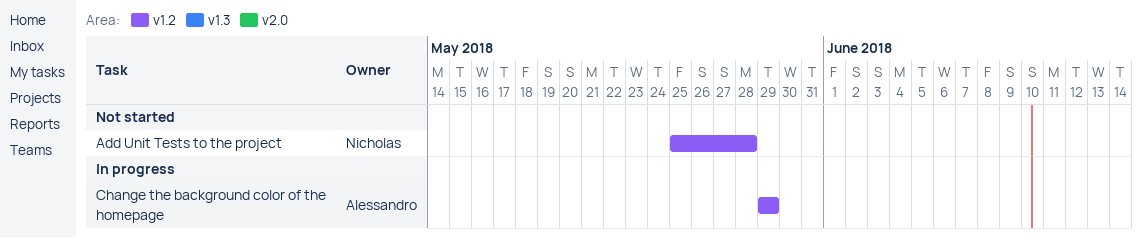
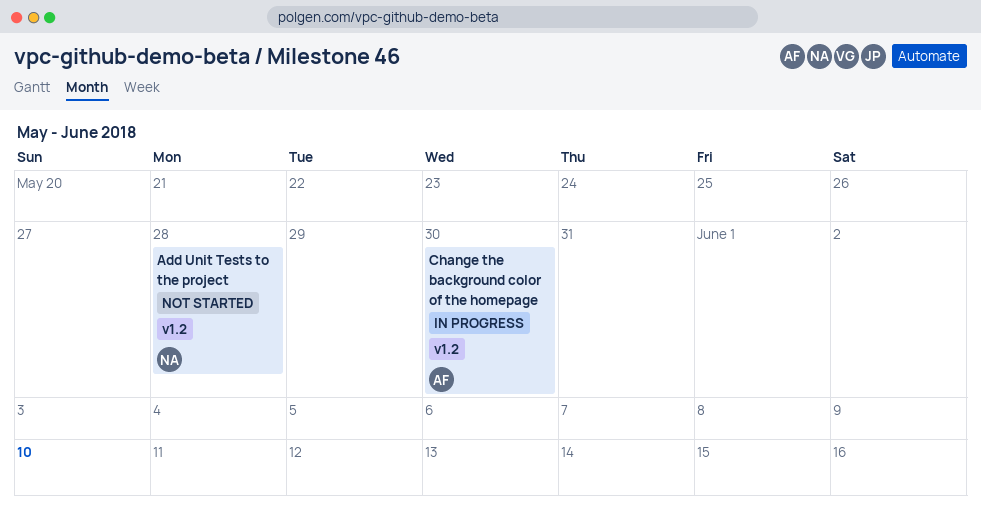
Change the background color of the homepage, due: May 29 -> May 30

